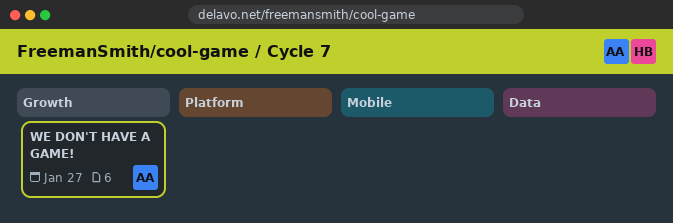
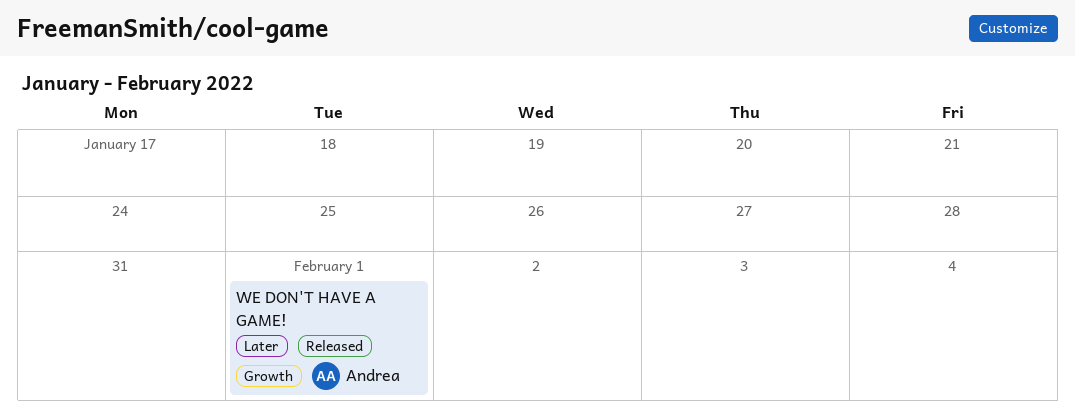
WE DON'T HAVE A GAME!, due: Jan 27 -> Feb 1

